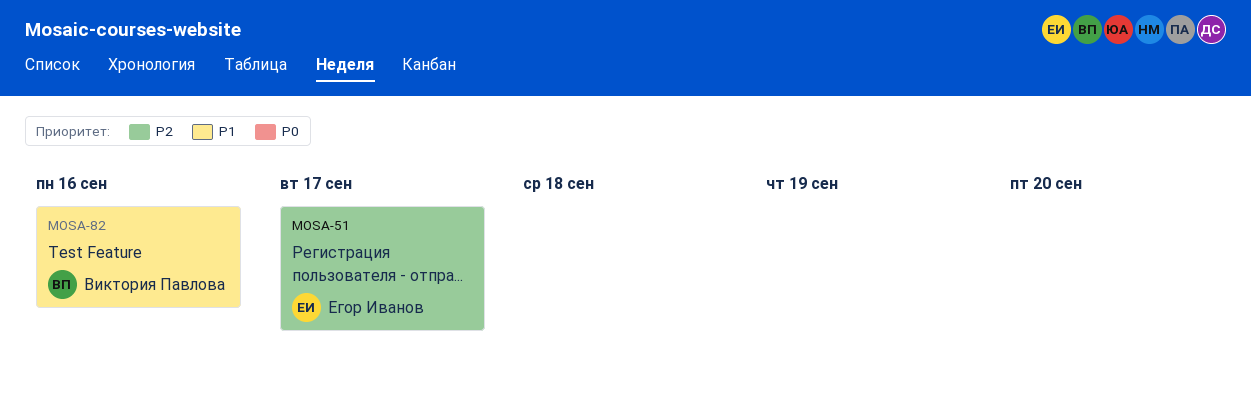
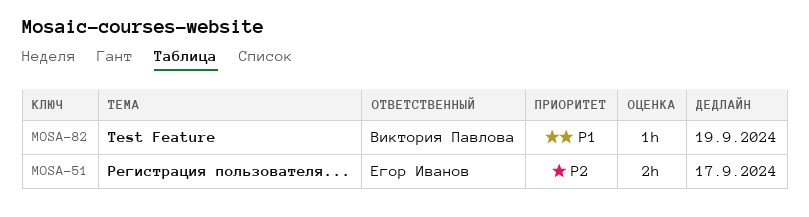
MOSA-82, due: Sep 16 -> Sep 19

